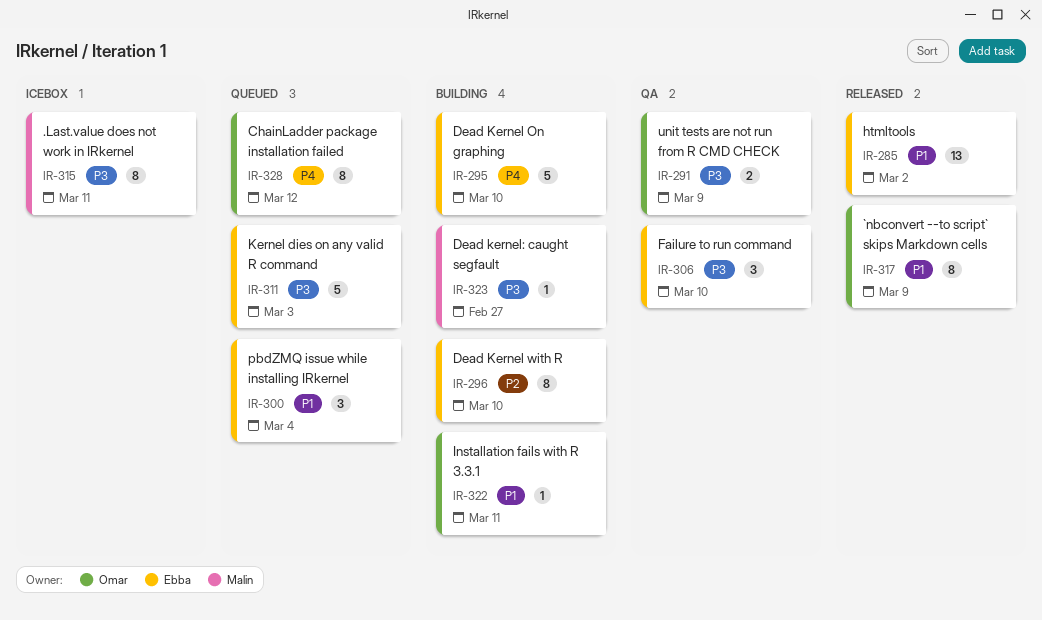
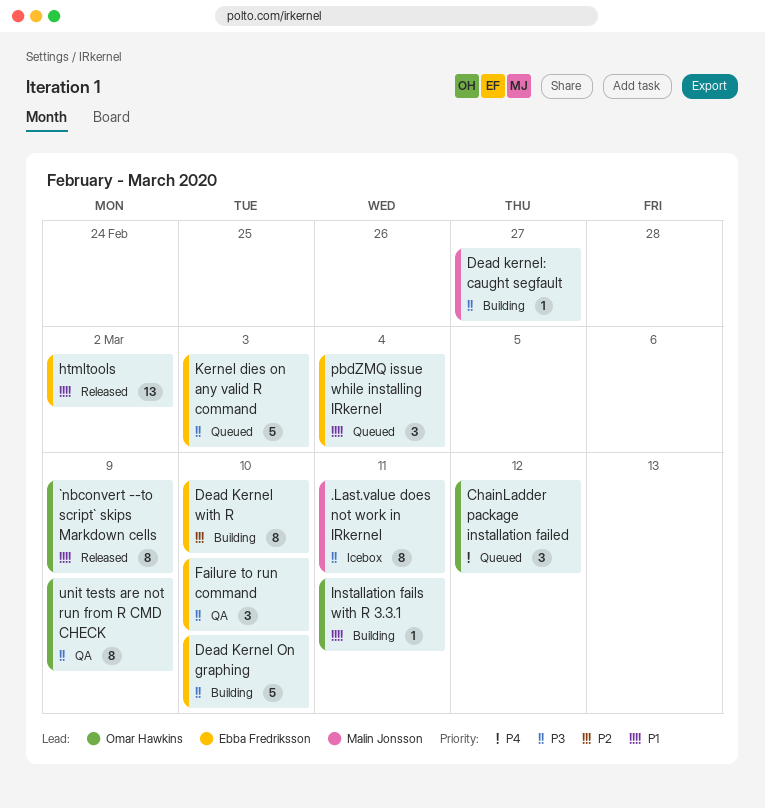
ChainLadder package installation failed, estimate: 8 -> 3
Dead Kernel On graphing, priority: P4 -> P3
unit tests are not run from R CMD CHECK, estimate: 2 -> 8

